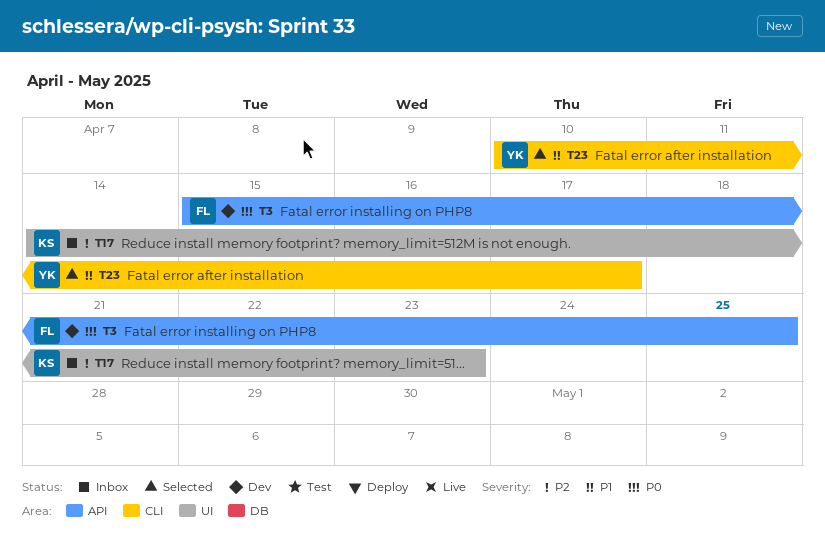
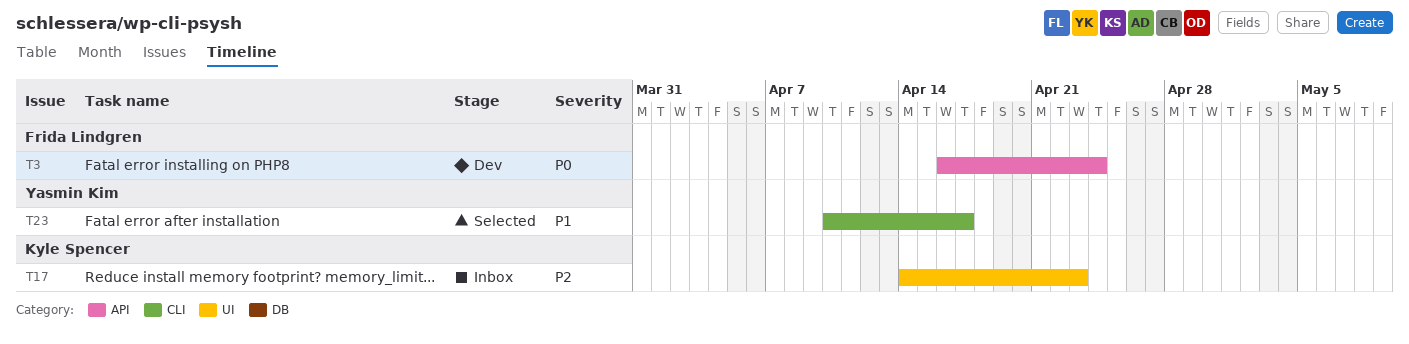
T3, start: Apr 15 -> Apr 16
T3, due: Apr 25 -> Apr 24

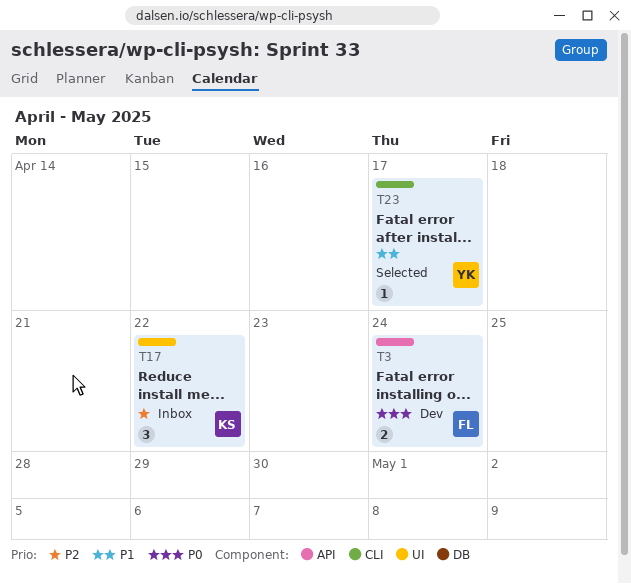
T17, due: Apr 23 -> Apr 22

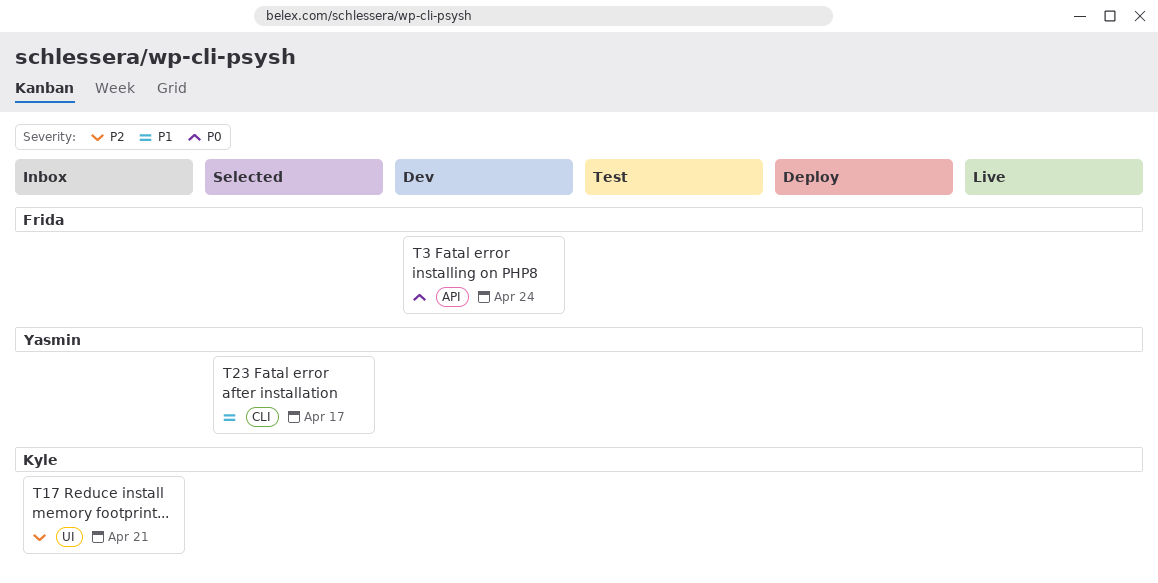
T17, due: Apr 22 -> Apr 21

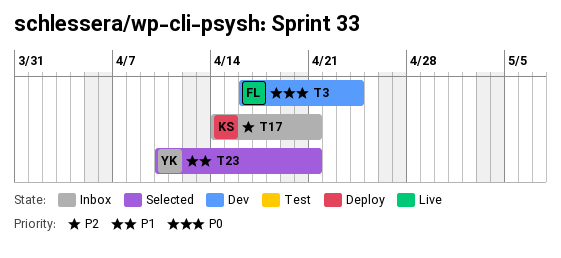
T23, due: Apr 17 -> Apr 21

